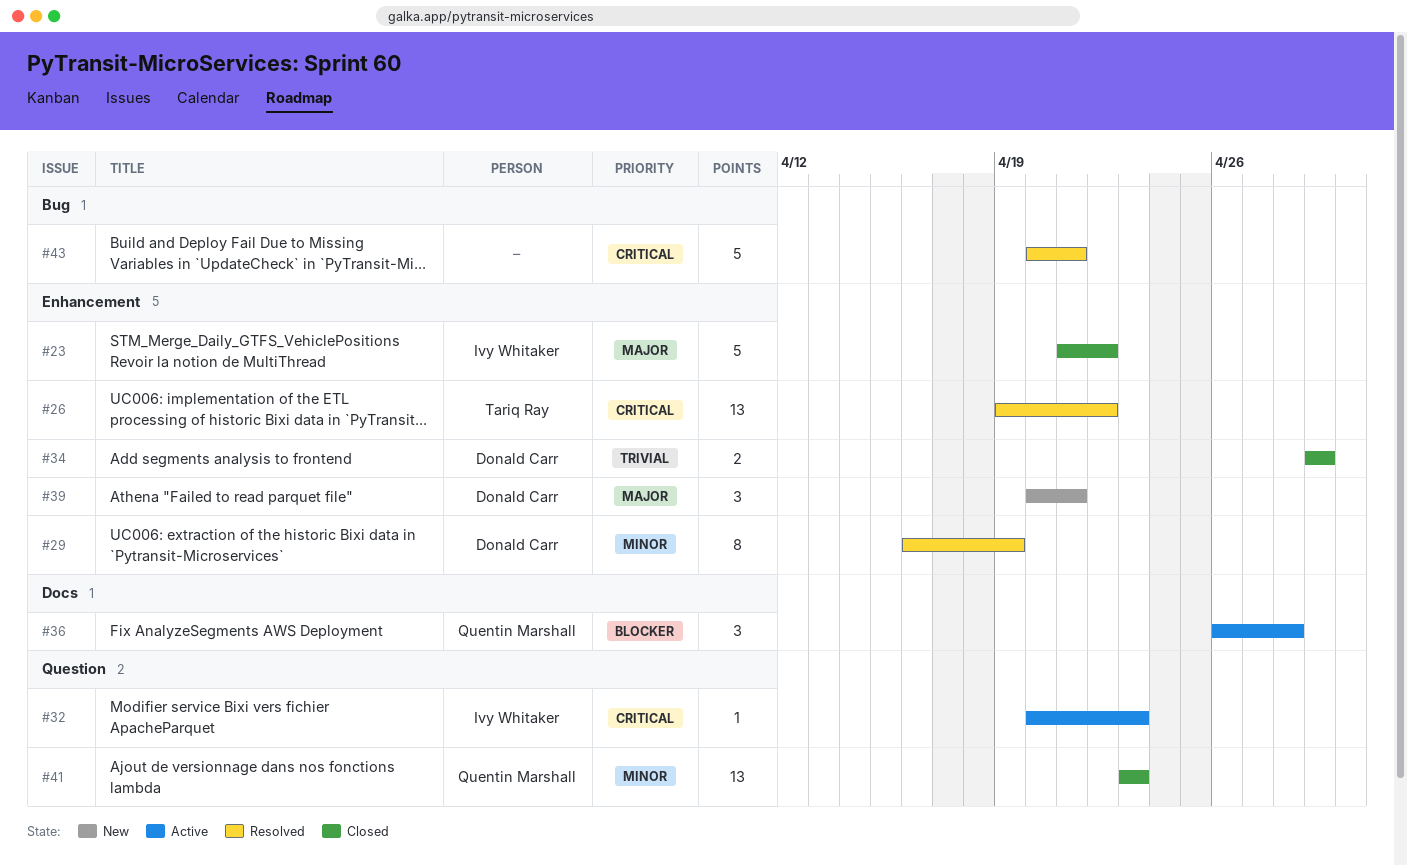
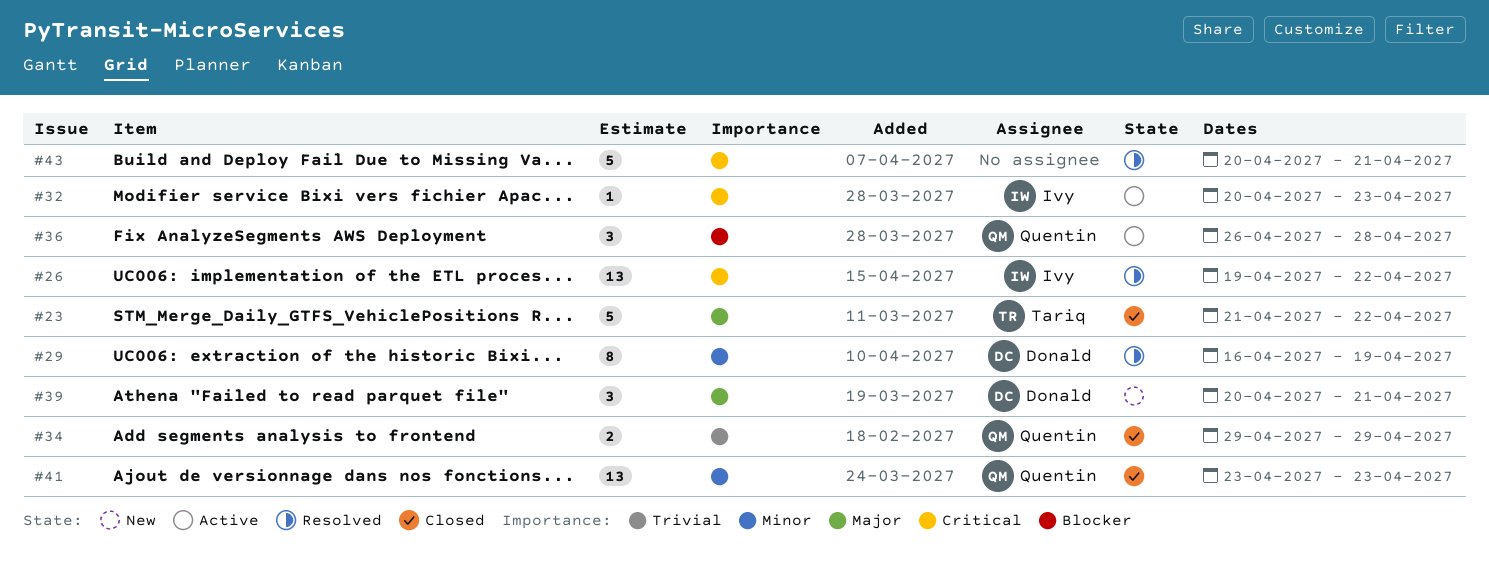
#23, owner: Ivy Whitaker -> Tariq Ray
#26, owner: Tariq Ray -> Ivy Whitaker
#34, owner: Donald Carr -> Quentin Marshall

